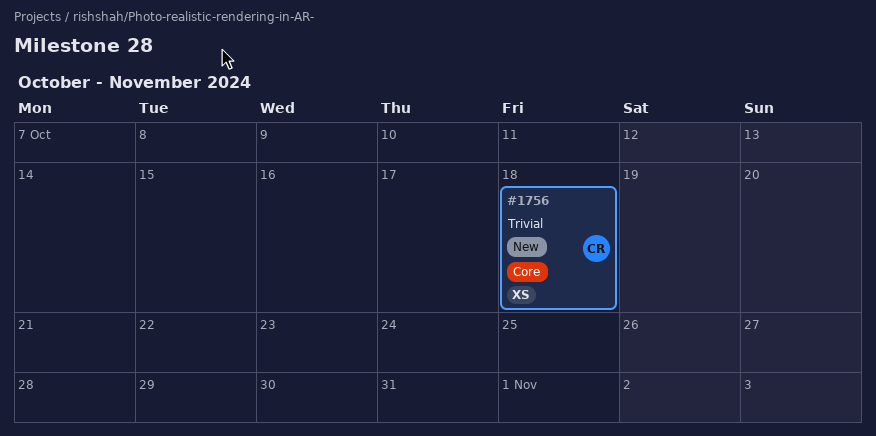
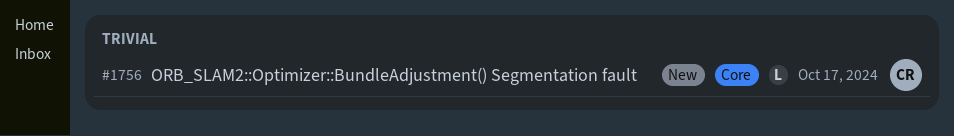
#1756, estimate: XS -> L
#1756, due: Oct 18 -> Oct 17

